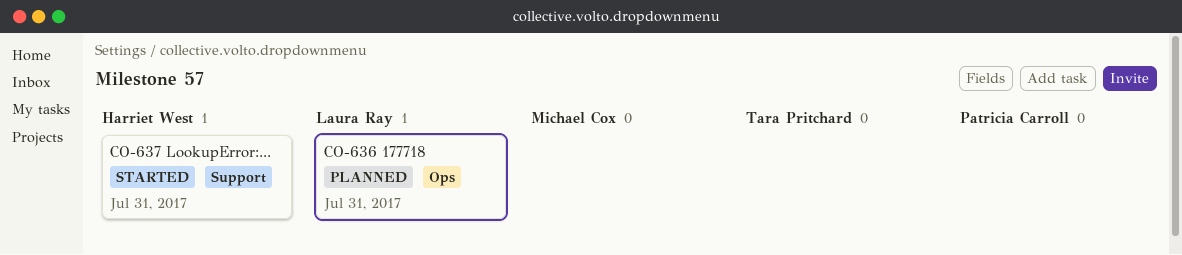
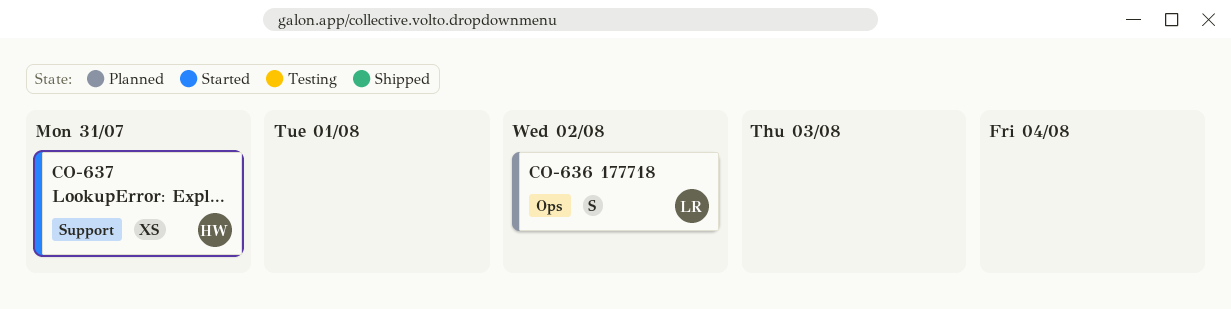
CO-636, due: Jul 31 -> Aug 2

